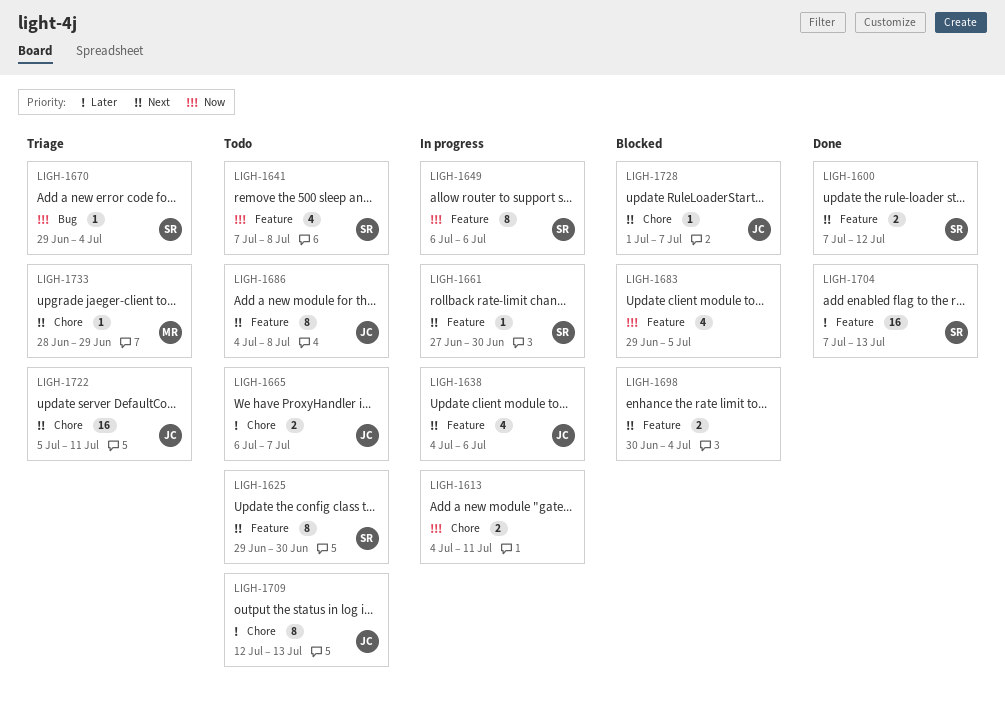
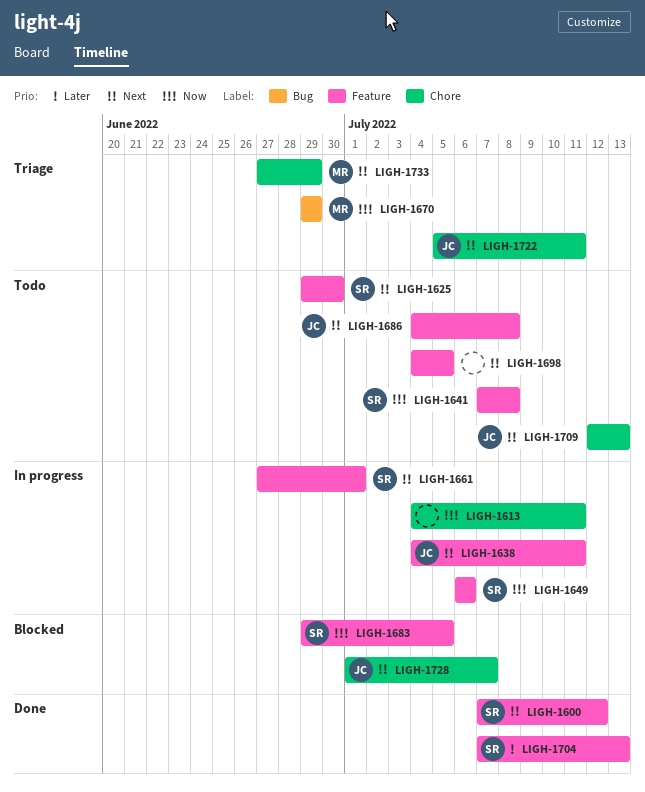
LIGH-1638, due: Jul 6 -> Jul 11
LIGH-1661, due: Jun 30 -> Jul 1
LIGH-1665: present -> none
LIGH-1670, owner: SR -> MR
LIGH-1670, due: Jul 4 -> Jun 29
LIGH-1683, owner: none -> SR
LIGH-1698, status: Blocked -> Todo
LIGH-1698, start: Jun 30 -> Jul 4
LIGH-1698, due: Jul 4 -> Jul 5
LIGH-1709, priority: Later -> Next
LIGH-1733, start: Jun 28 -> Jun 27

